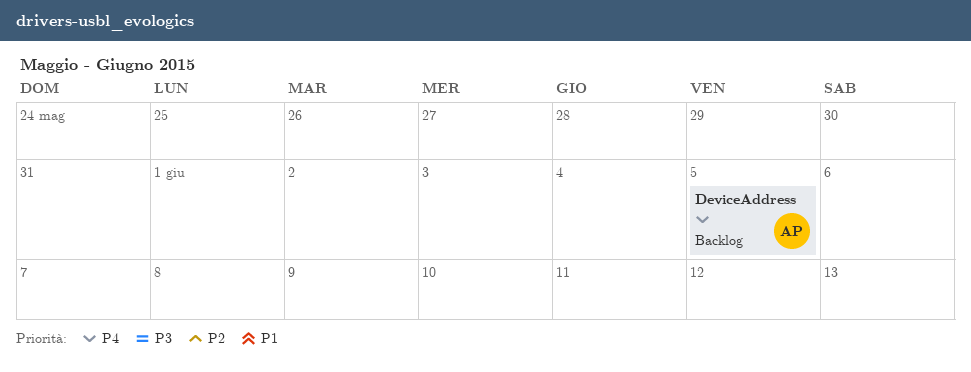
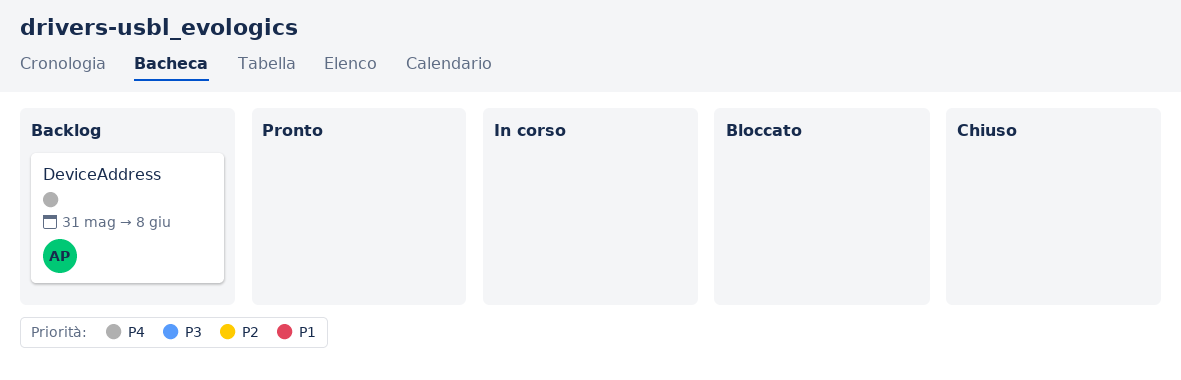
DeviceAddress, due: Jun 5 -> Jun 8

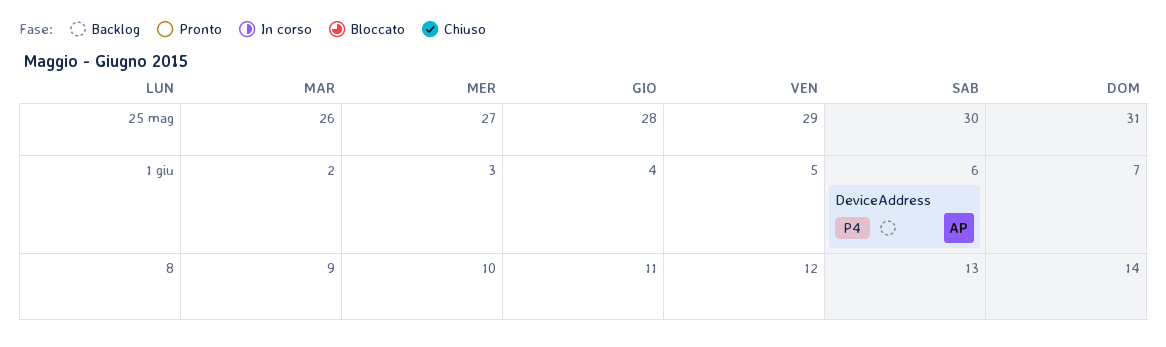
DeviceAddress, due: Jun 8 -> Jun 6

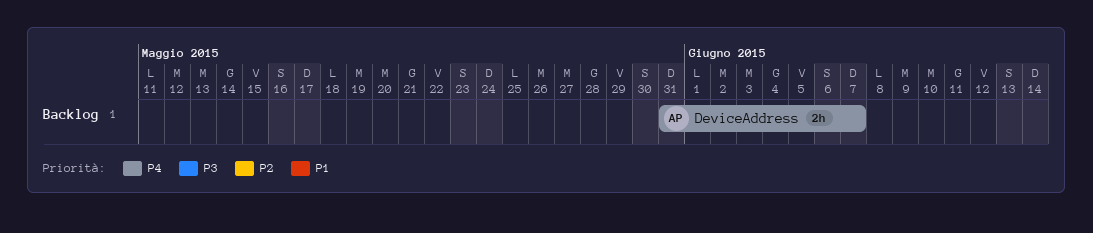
DeviceAddress, due: Jun 6 -> Jun 7

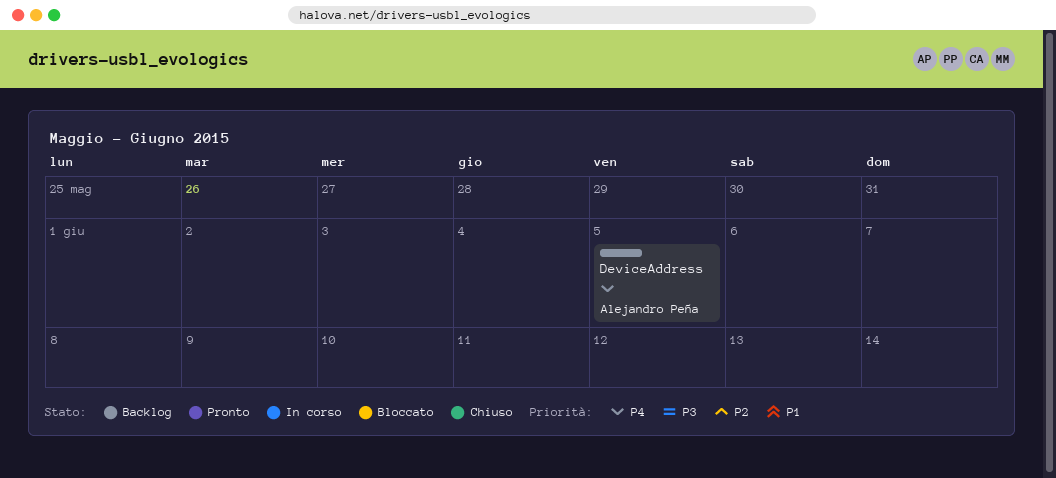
DeviceAddress, due: Jun 7 -> Jun 5

